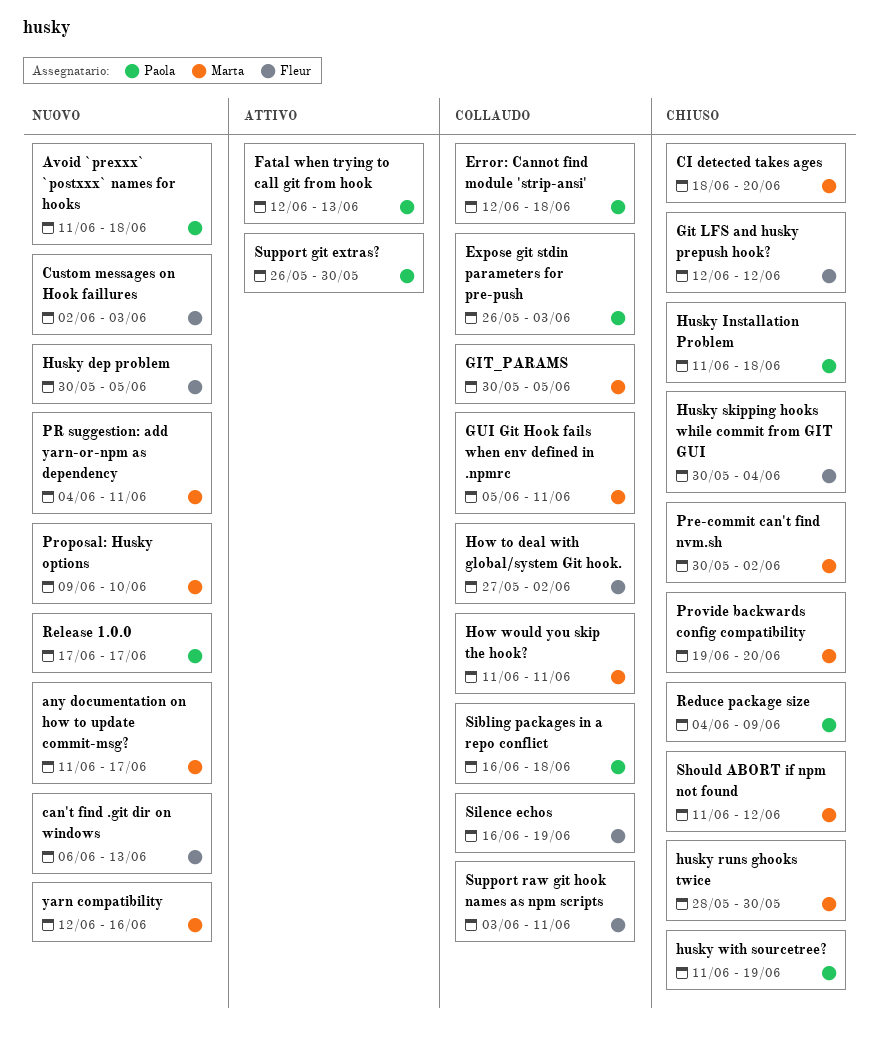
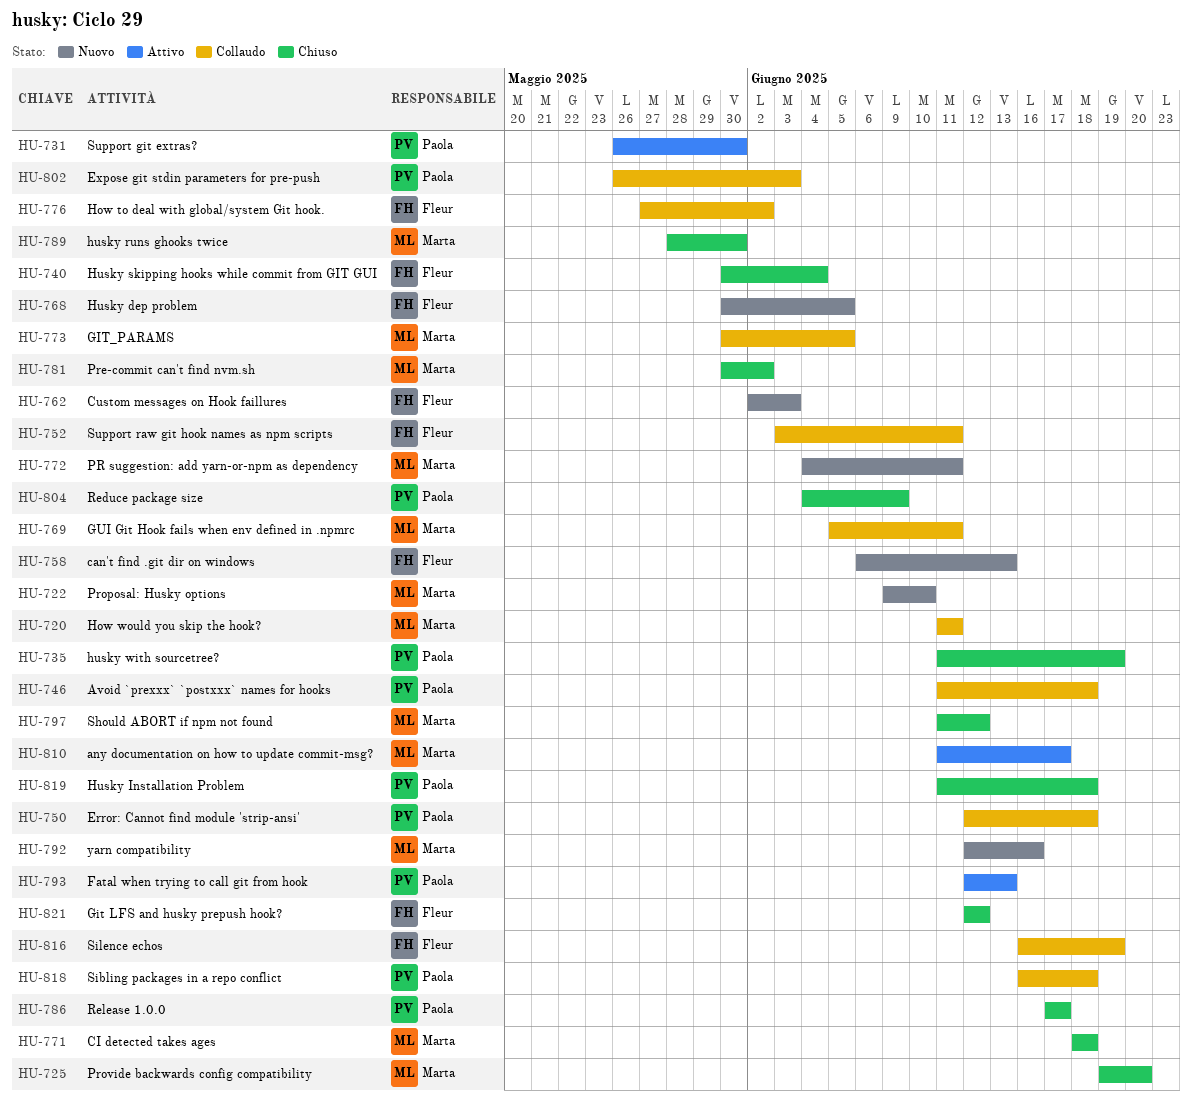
any documentation on how to update commit-msg?, status: Nuovo -> Attivo
Avoid `prexxx` `postxxx` names for hooks, status: Nuovo -> Collaudo
CI detected takes ages, due: Jun 20 -> Jun 18
Release 1.0.0, status: Nuovo -> Chiuso

